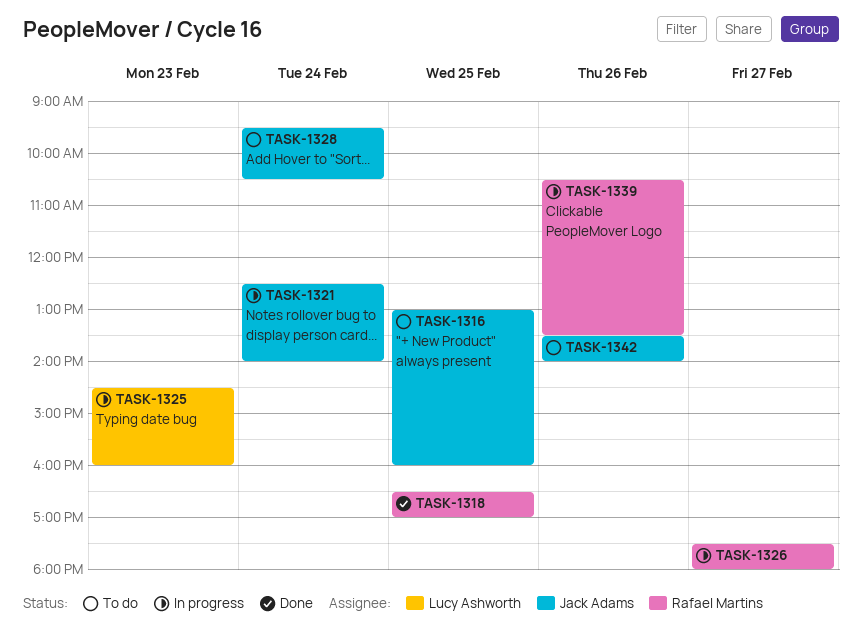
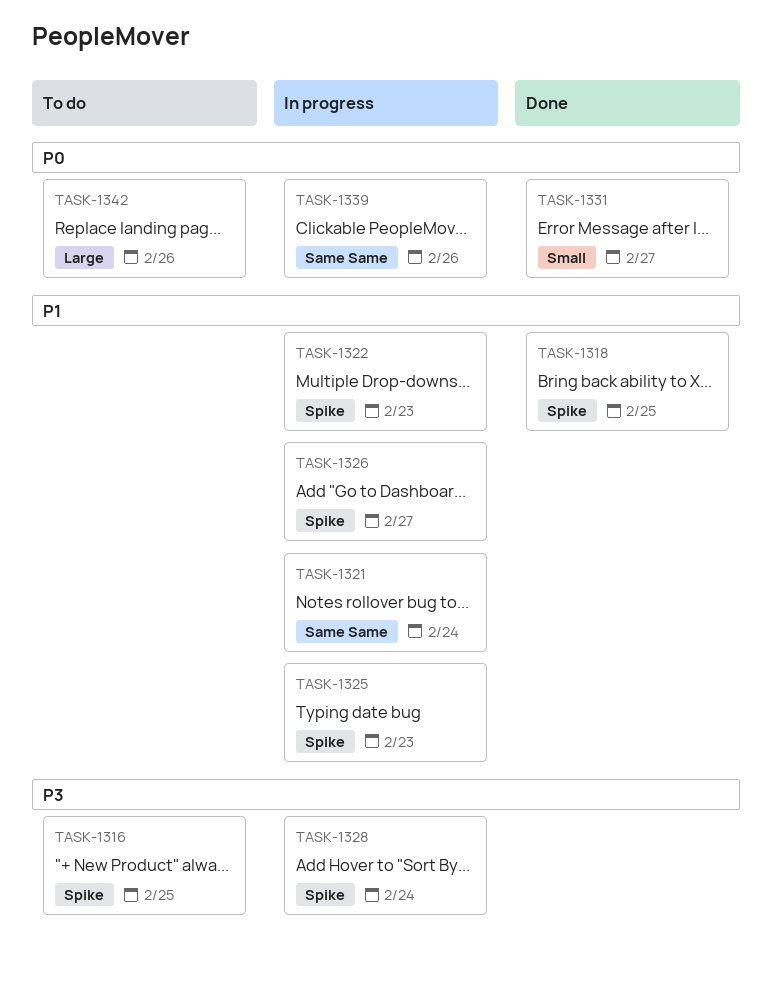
TASK-1322: none -> present
TASK-1328, status: To do -> In progress
TASK-1331: none -> present

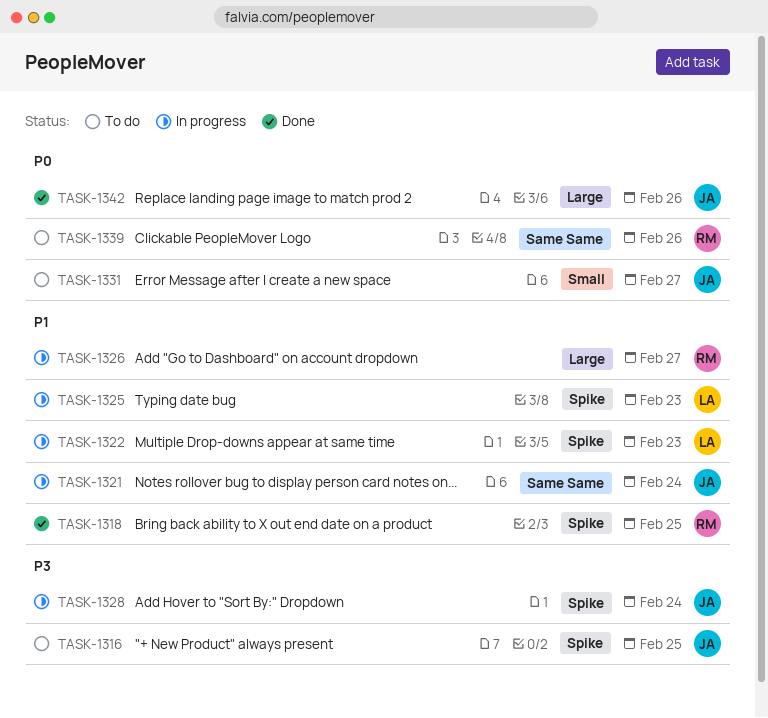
TASK-1326, label: Spike -> Large
TASK-1331, status: Done -> To do
TASK-1339, status: In progress -> To do
TASK-1342, status: To do -> Done

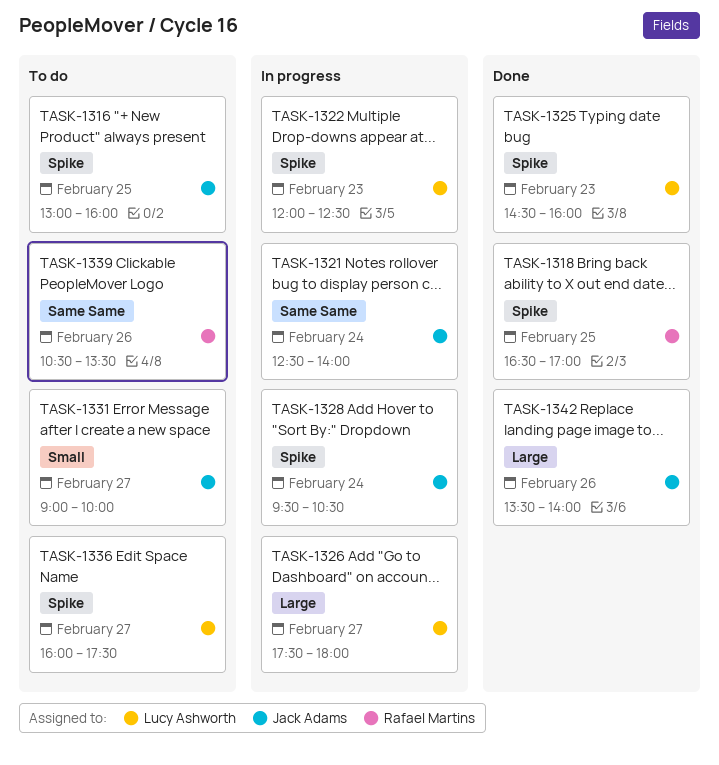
TASK-1325, status: In progress -> Done
TASK-1326, owner: Rafael Martins -> Lucy Ashworth
TASK-1336: none -> present

